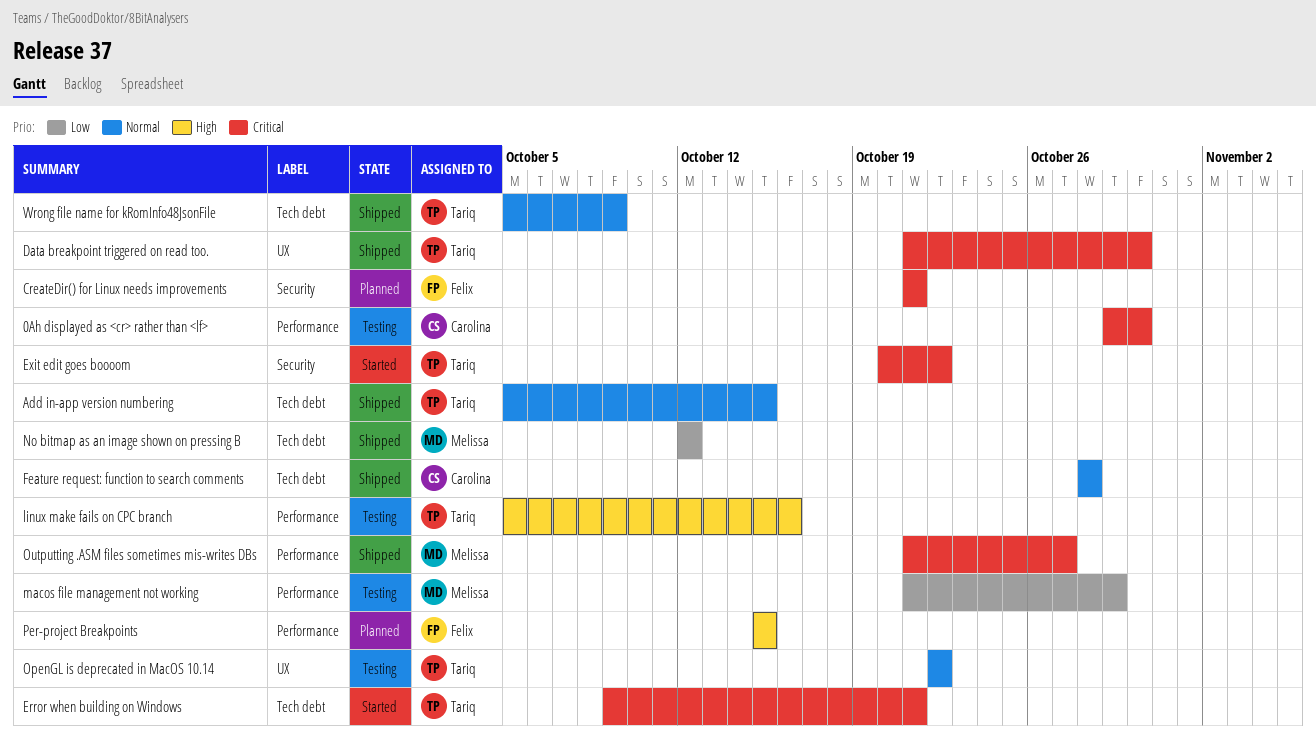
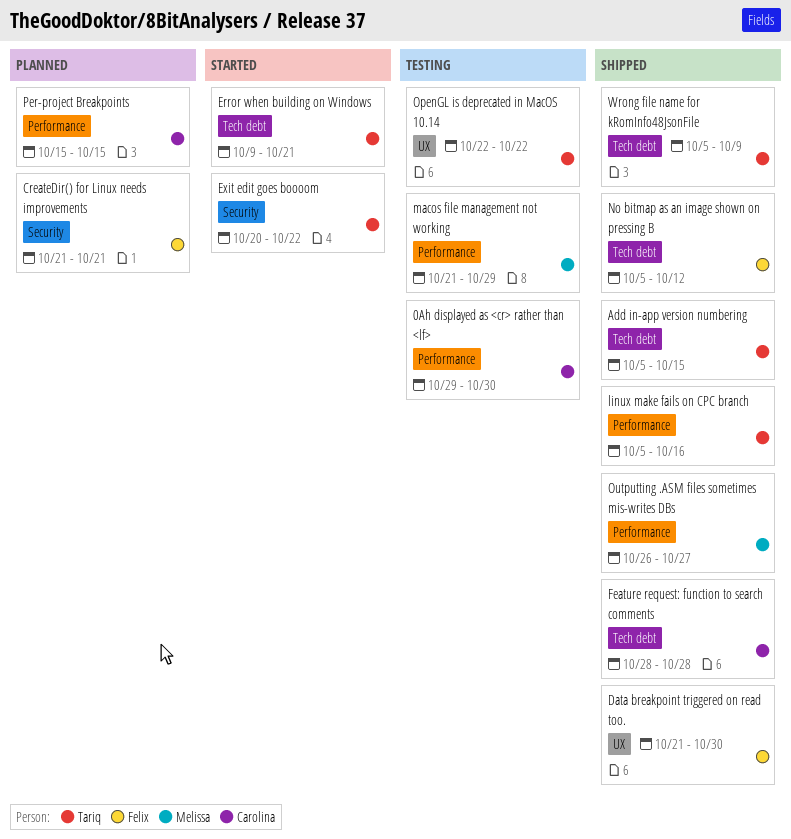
Data breakpoint triggered on read too., owner: Tariq -> Felix
linux make fails on CPC branch, status: Testing -> Shipped
No bitmap as an image shown on pressing B, owner: Melissa -> Felix
No bitmap as an image shown on pressing B, start: Oct 12 -> Oct 5
Outputting .ASM files sometimes mis-writes DBs, start: Oct 21 -> Oct 26
Per-project Breakpoints, owner: Felix -> Carolina

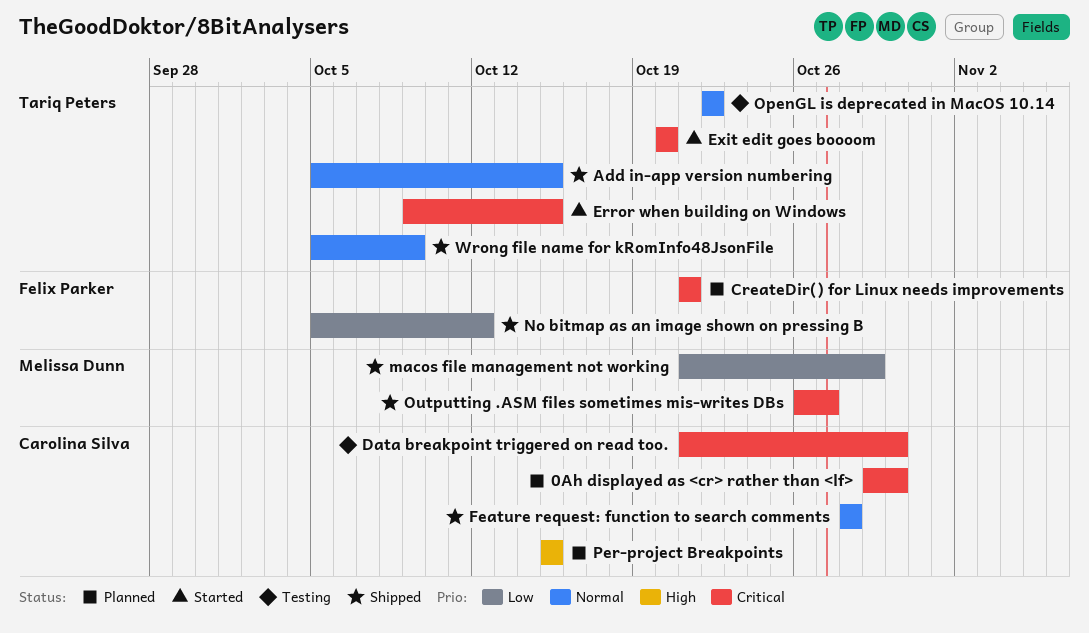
0Ah displayed as <cr> rather than <lf>, status: Testing -> Planned
Data breakpoint triggered on read too., status: Shipped -> Testing
Data breakpoint triggered on read too., owner: Felix Parker -> Carolina Silva
Error when building on Windows, due: Oct 21 -> Oct 15
Exit edit goes boooom, due: Oct 22 -> Oct 20
linux make fails on CPC branch: present -> none
macos file management not working, status: Testing -> Shipped

